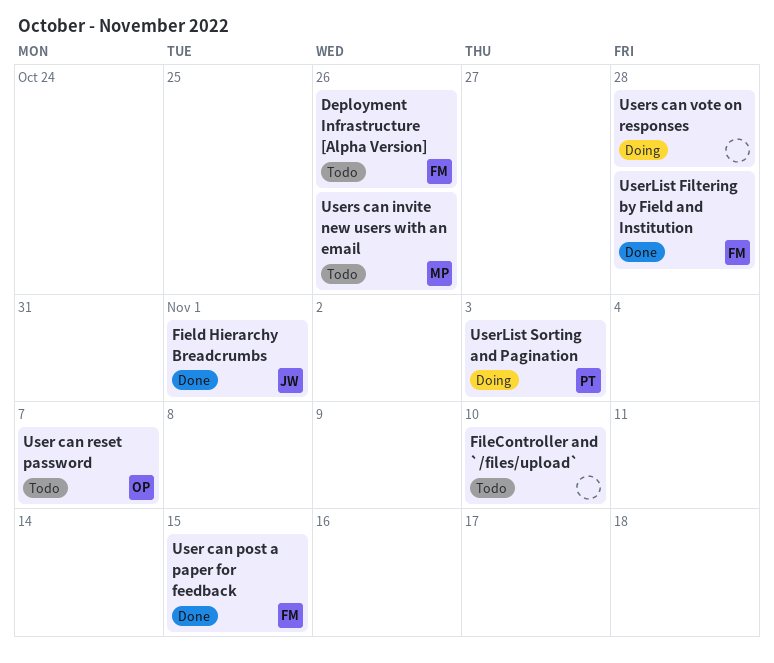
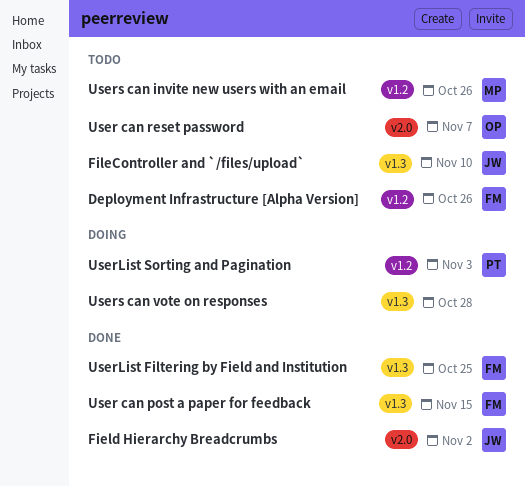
Field Hierarchy Breadcrumbs, due: Nov 1 -> Nov 2
FileController and `/files/upload`, owner: none -> JW
UserList Filtering by Field and Institution, due: Oct 28 -> Oct 25

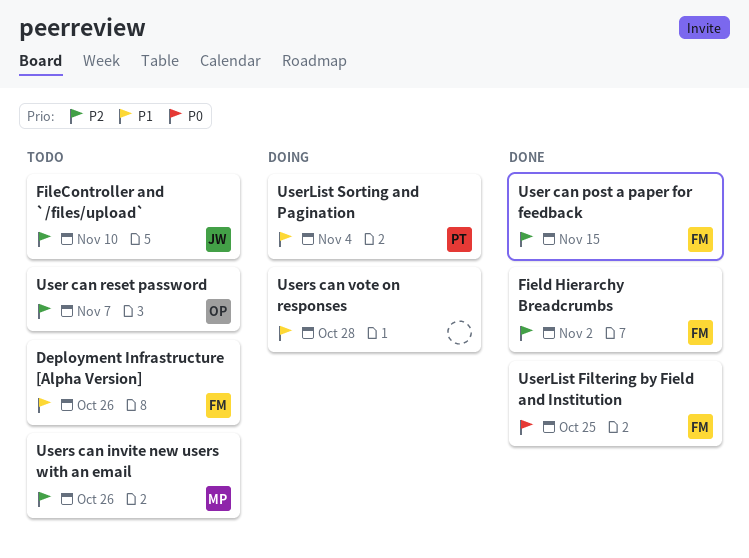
Field Hierarchy Breadcrumbs, owner: JW -> FM
UserList Sorting and Pagination, due: Nov 3 -> Nov 4

